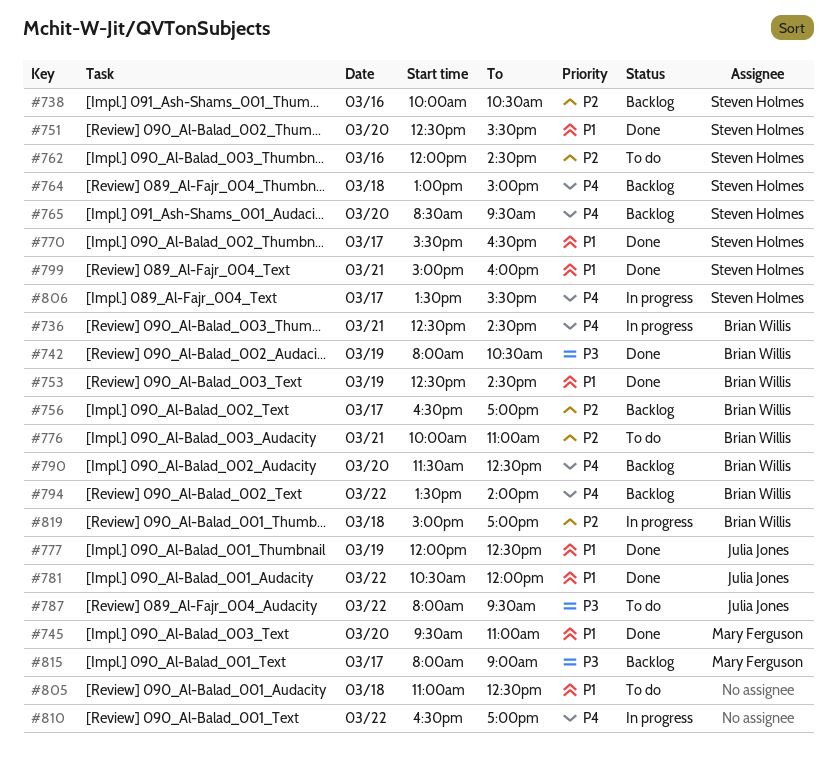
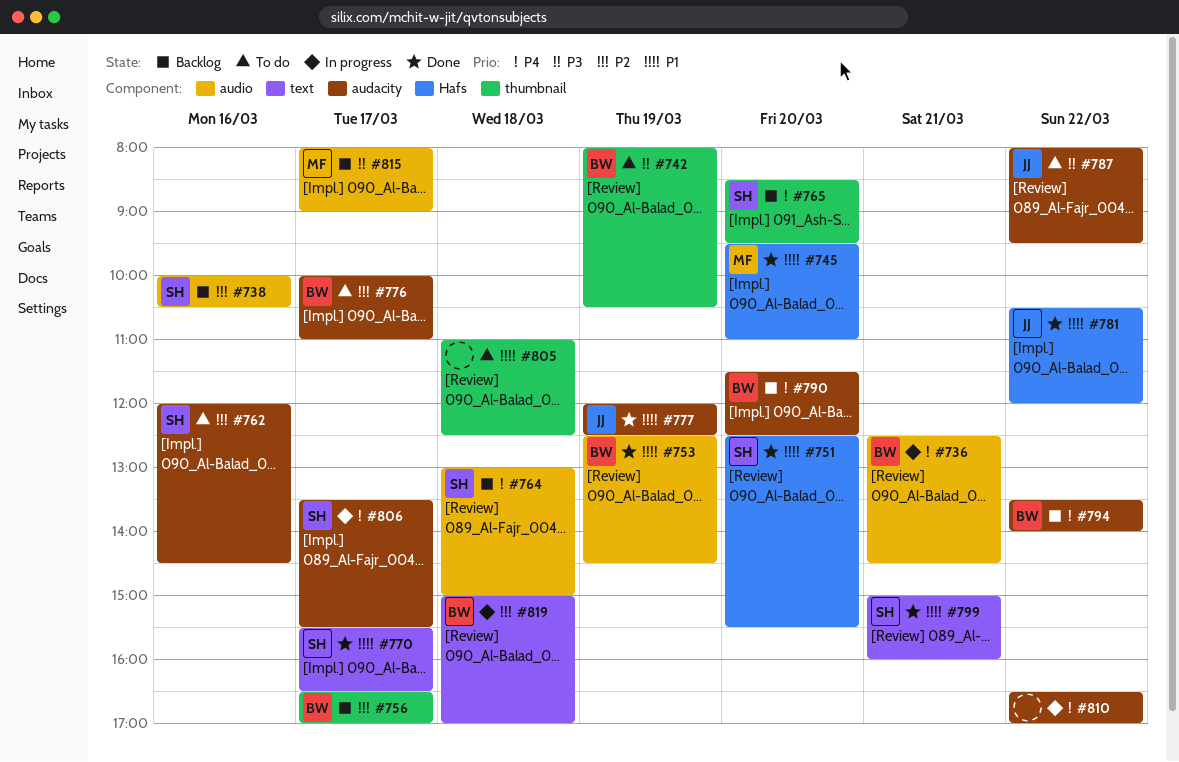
#742, status: Done -> To do
#776, day: Mar 21 -> Mar 17

